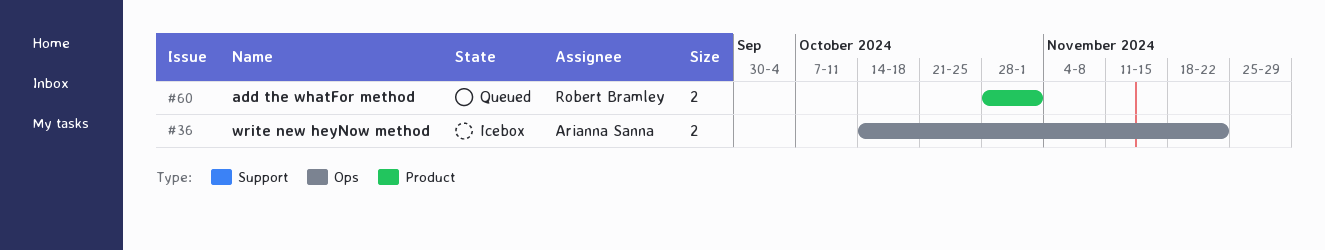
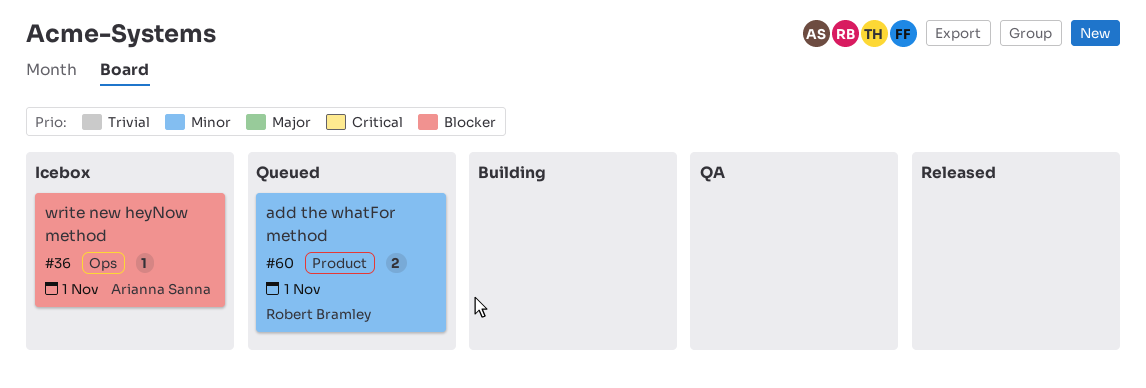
#36, estimate: 2 -> 1
#36, due: Nov 22 -> Nov 1

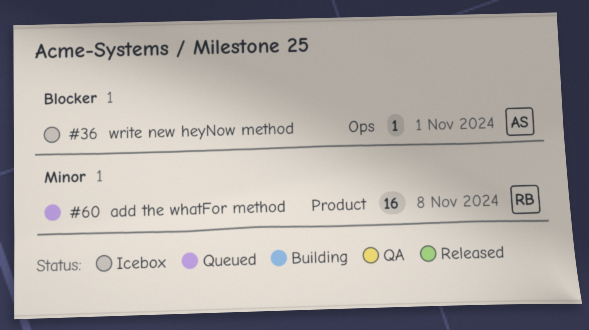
#60, estimate: 2 -> 16
#60, due: Nov 1 -> Nov 8

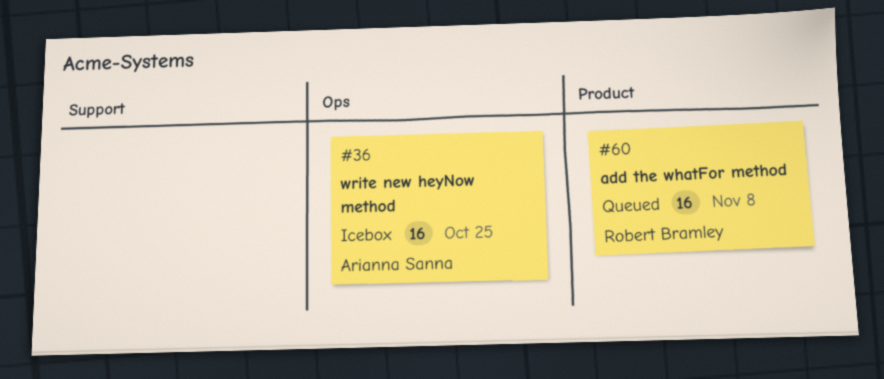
#36, estimate: 1 -> 16
#36, due: Nov 1 -> Oct 25

